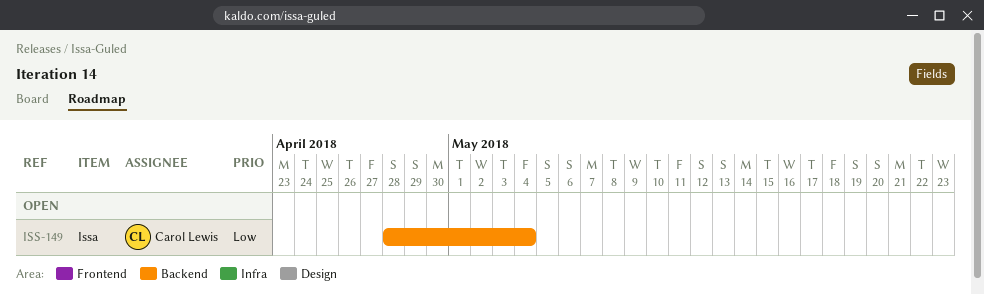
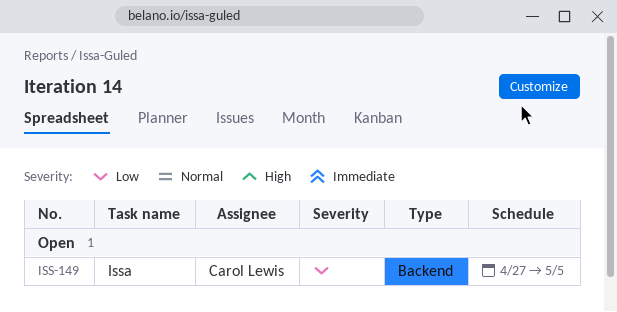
ISS-149, start: Apr 28 -> Apr 27
ISS-149, due: May 4 -> May 5

